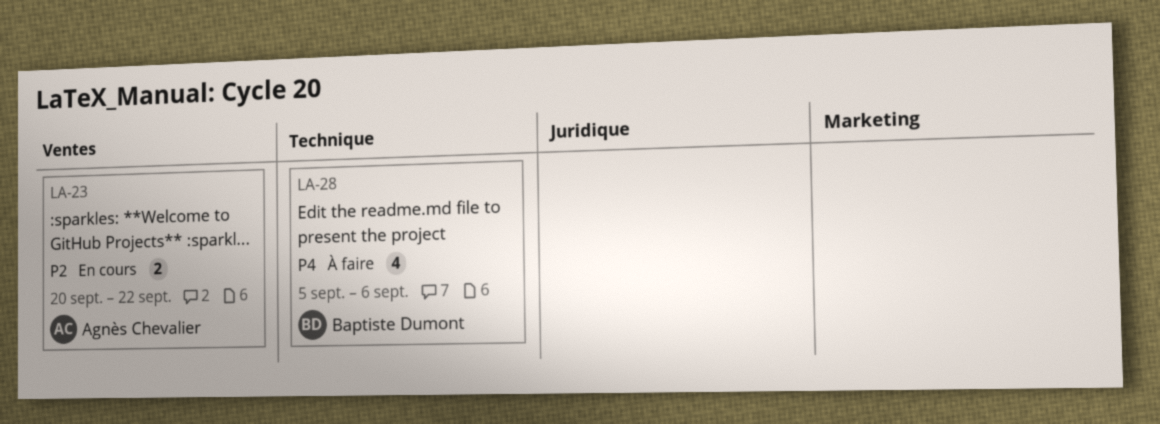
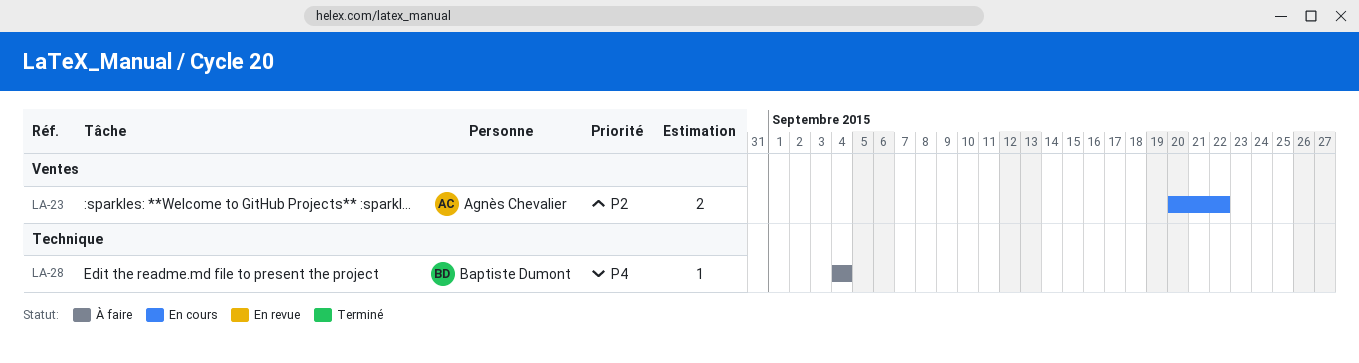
LA-28, estimate: 4 -> 1
LA-28, start: Sep 5 -> Sep 4
LA-28, due: Sep 6 -> Sep 4

